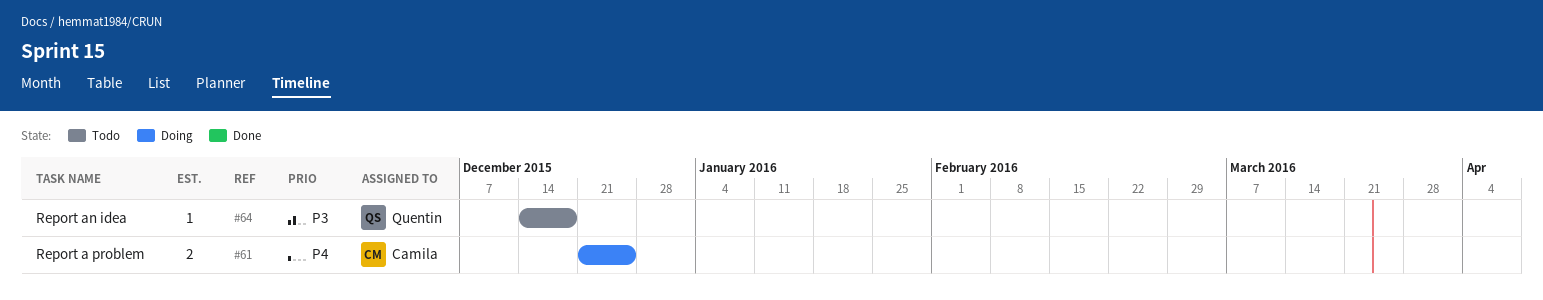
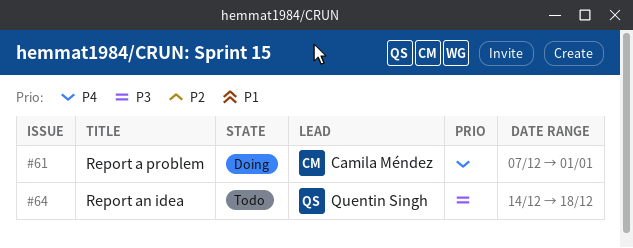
#61, start: Dec 21 -> Dec 7
#61, due: Dec 25 -> Jan 1

